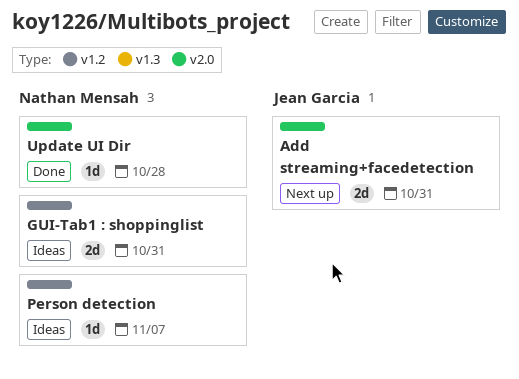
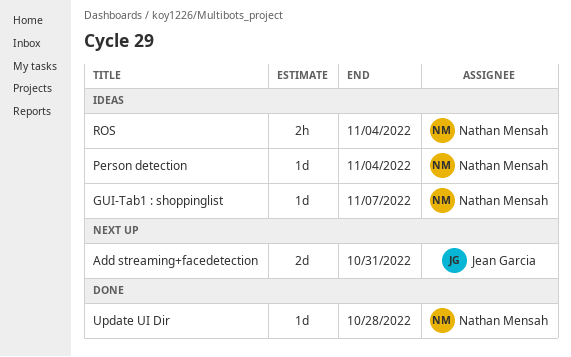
GUI-Tab1 : shoppinglist, estimate: 2d -> 1d
GUI-Tab1 : shoppinglist, due: Oct 31 -> Nov 7
Person detection, due: Nov 7 -> Nov 4
ROS: none -> present

